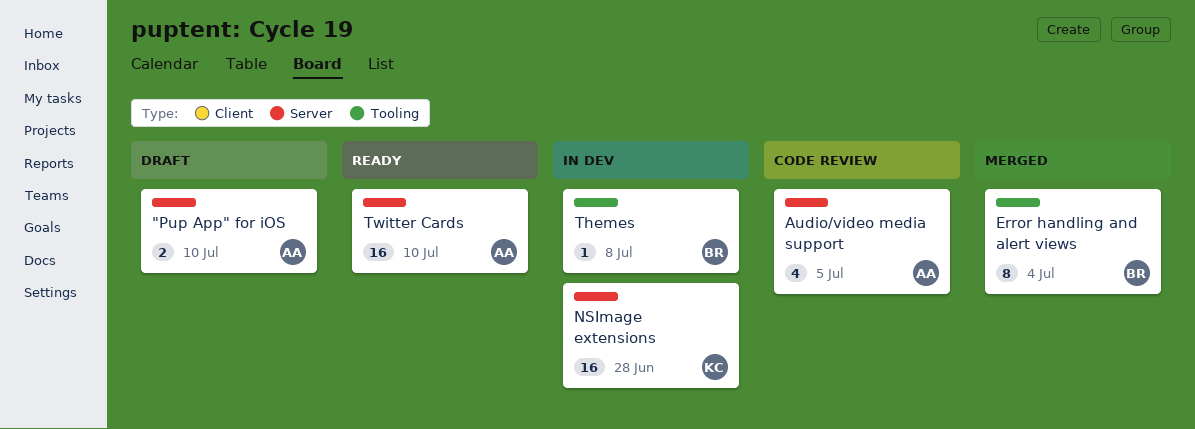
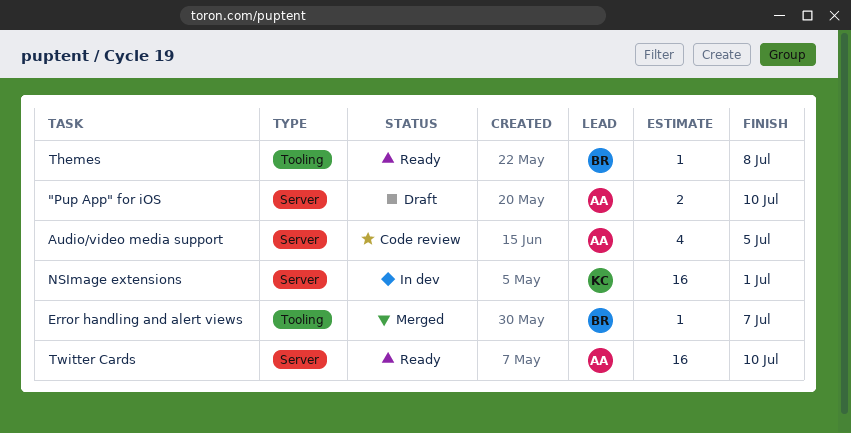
Error handling and alert views, estimate: 8 -> 1
Error handling and alert views, due: Jul 4 -> Jul 7
NSImage extensions, due: Jun 28 -> Jul 1
Themes, status: In dev -> Ready

